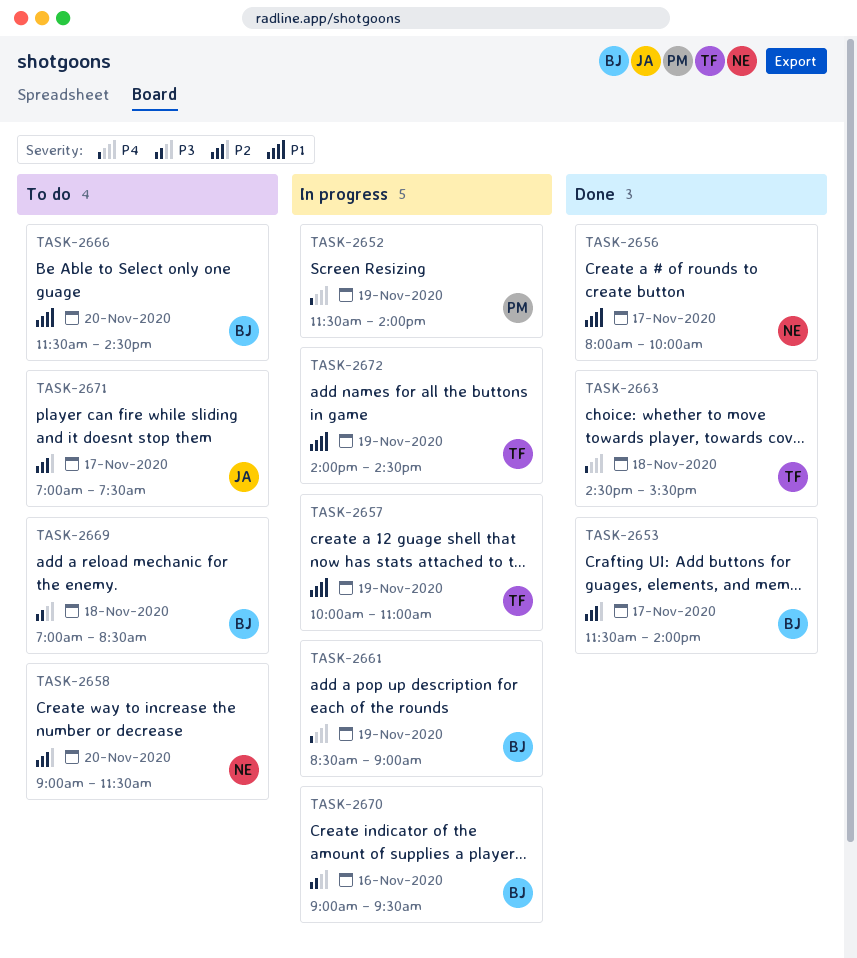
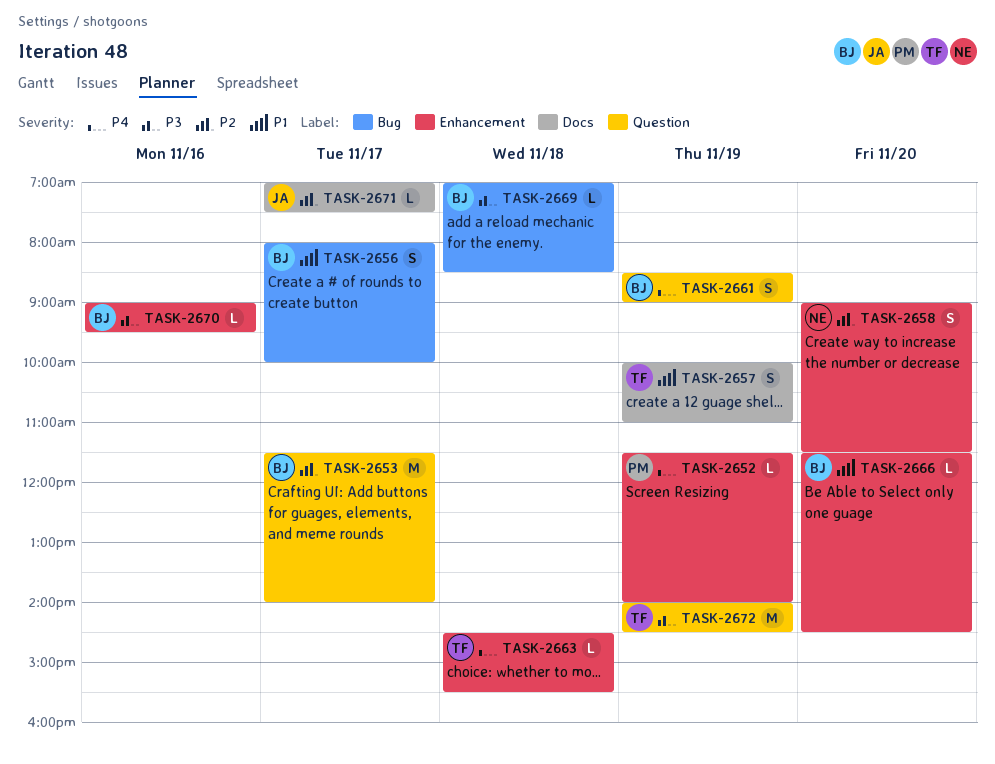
TASK-2656, owner: NE -> BJ
TASK-2672, priority: P1 -> P3

